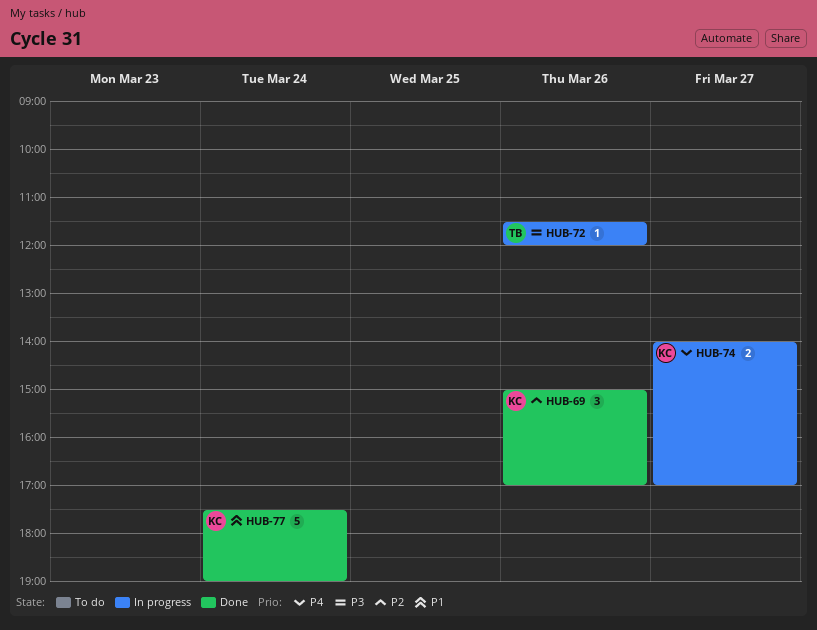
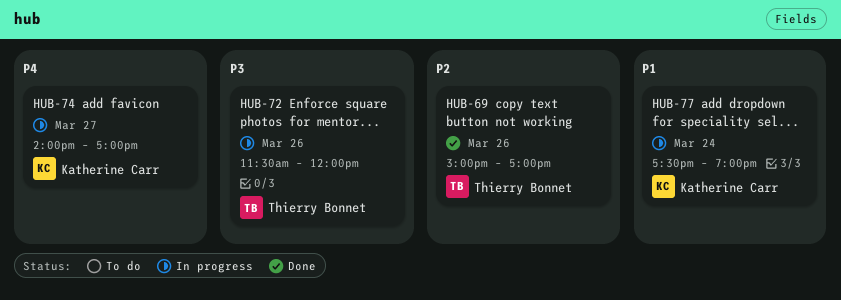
HUB-69, owner: Katherine Carr -> Thierry Bonnet
HUB-77, status: Done -> In progress

